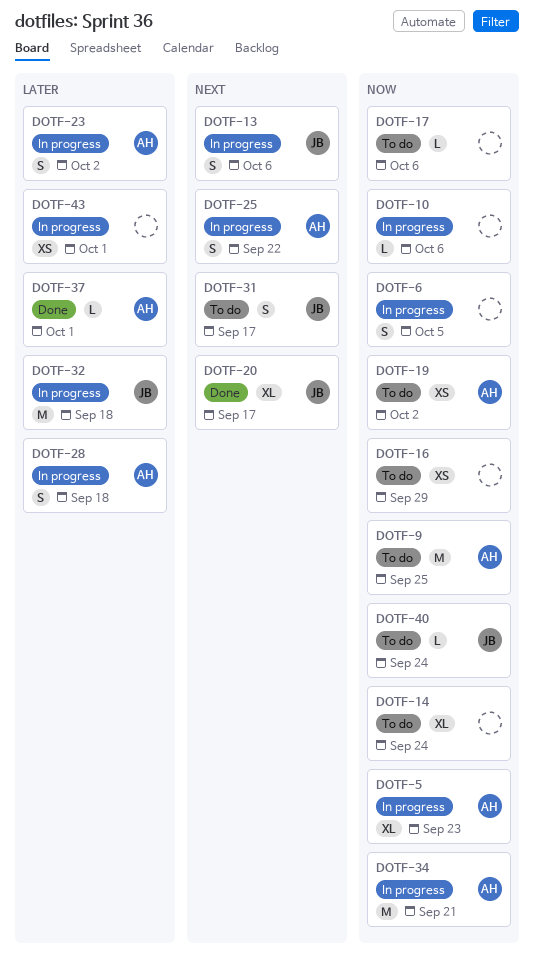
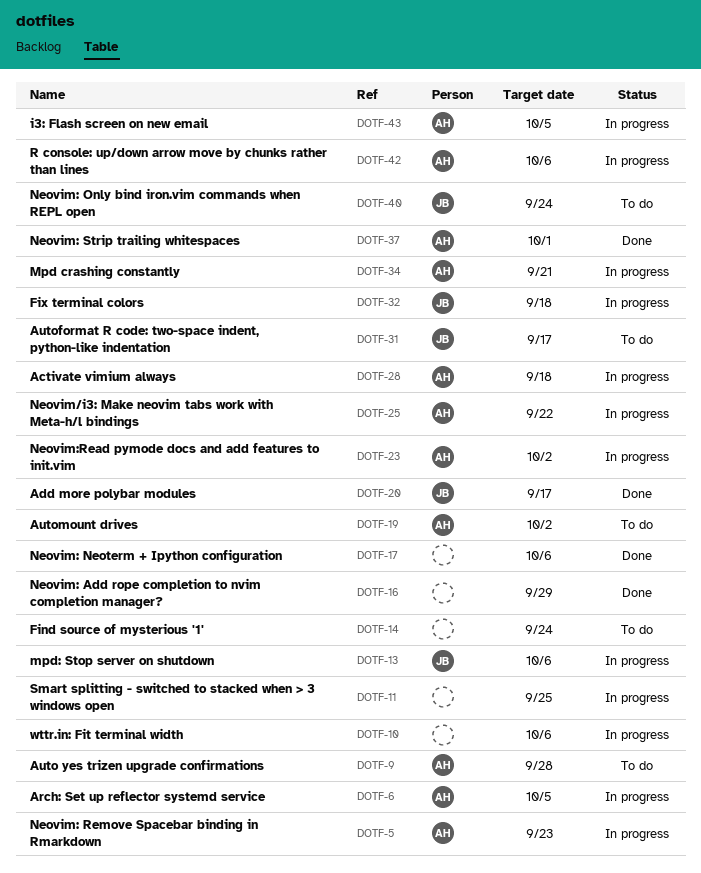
DOTF-6, owner: none -> AH
DOTF-9, due: Sep 25 -> Sep 28
DOTF-11: none -> present
DOTF-16, status: To do -> Done
DOTF-17, status: To do -> Done
DOTF-42: none -> present
DOTF-43, owner: none -> AH
DOTF-43, due: Oct 1 -> Oct 5

